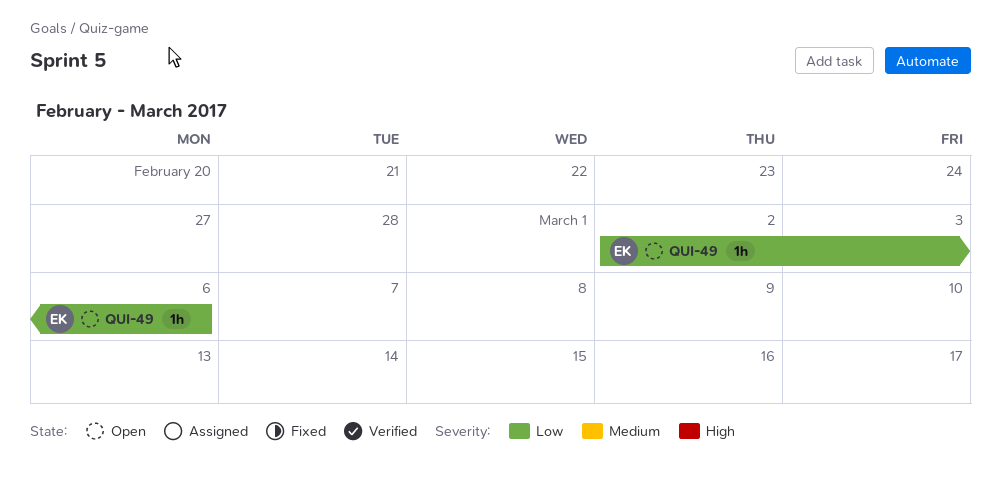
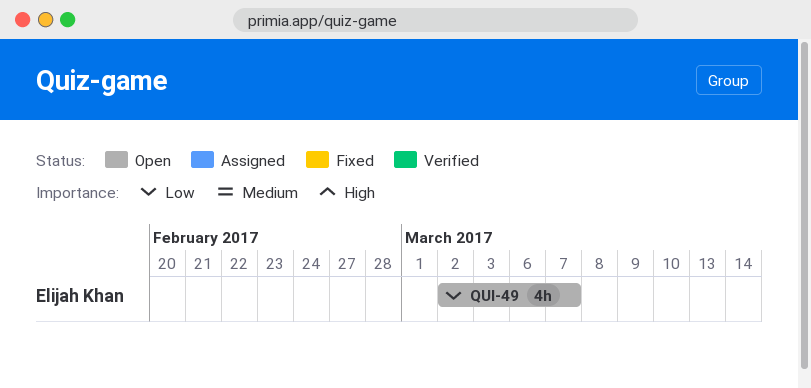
QUI-49, estimate: 1h -> 4h
QUI-49, due: Mar 6 -> Mar 7

